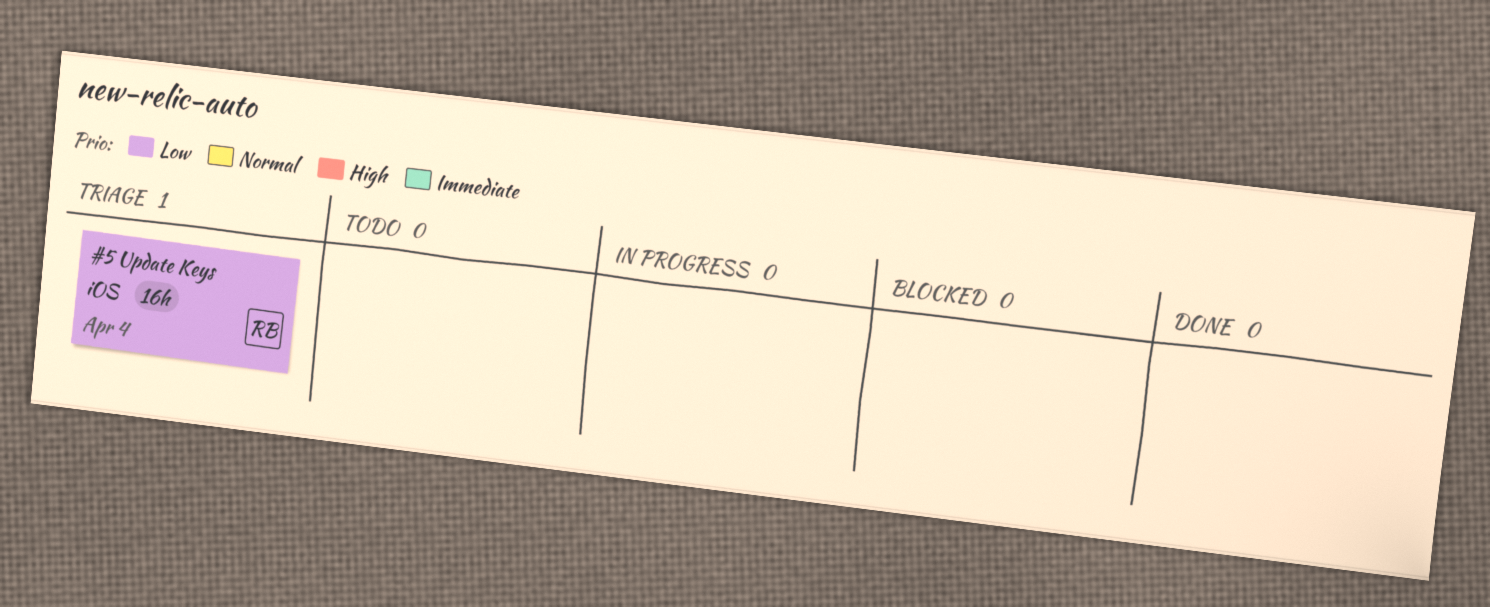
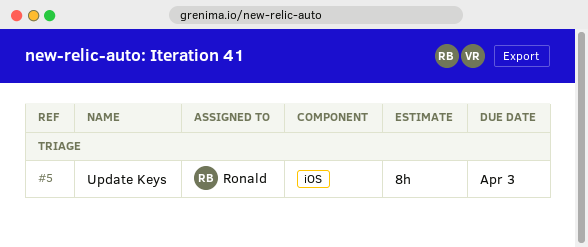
#5, estimate: 16h -> 8h
#5, due: Apr 4 -> Apr 3

